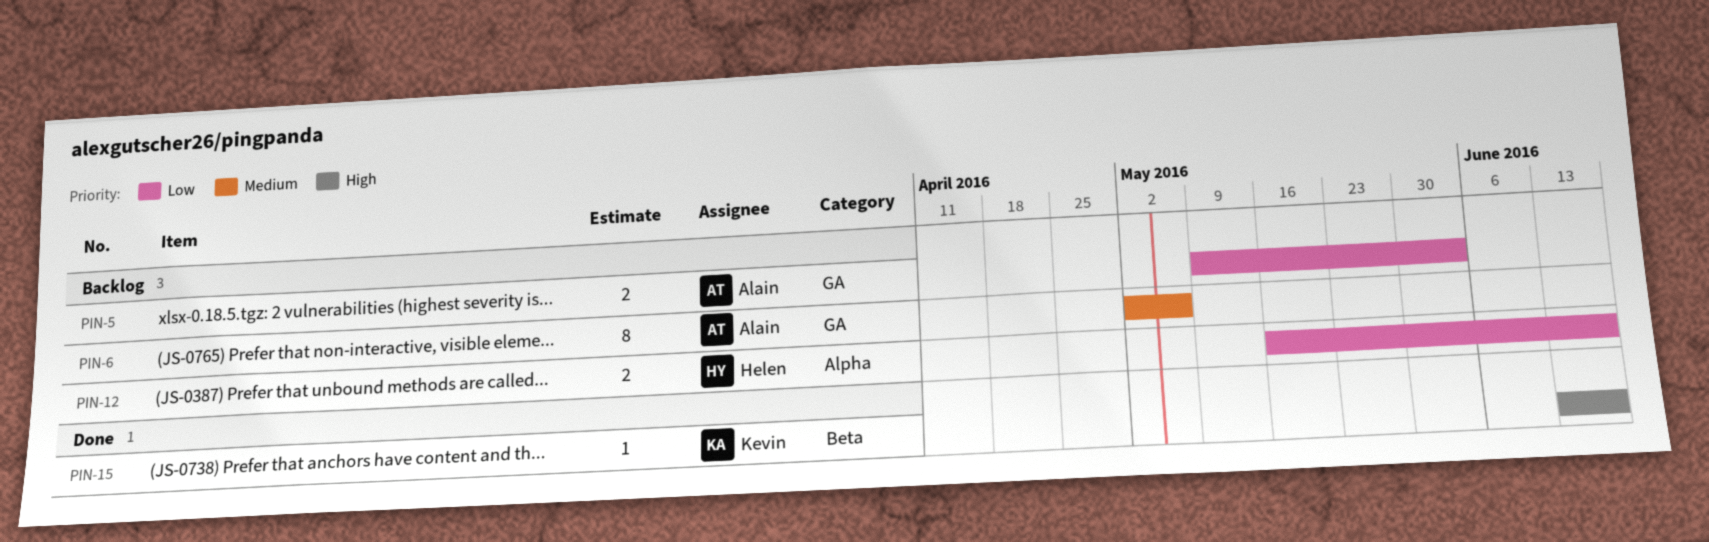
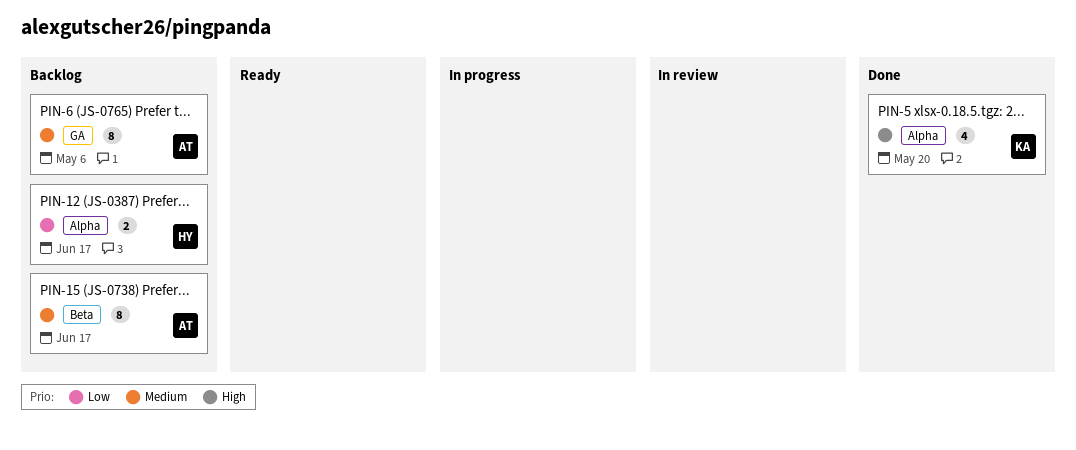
PIN-5, status: Backlog -> Done
PIN-5, owner: Alain -> Kevin
PIN-5, priority: Low -> High
PIN-5, label: GA -> Alpha
PIN-5, estimate: 2 -> 4
PIN-5, due: Jun 3 -> May 20
PIN-15, status: Done -> Backlog
PIN-15, owner: Kevin -> Alain
PIN-15, priority: High -> Medium
PIN-15, estimate: 1 -> 8

